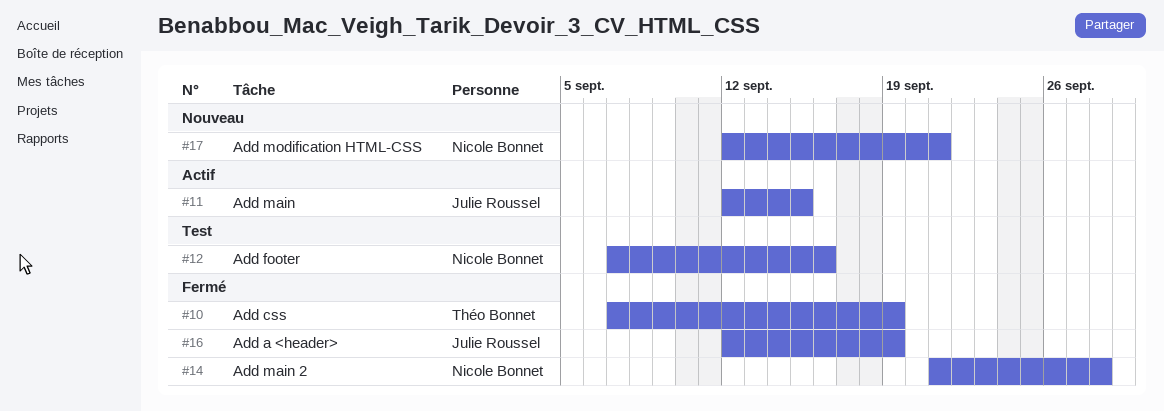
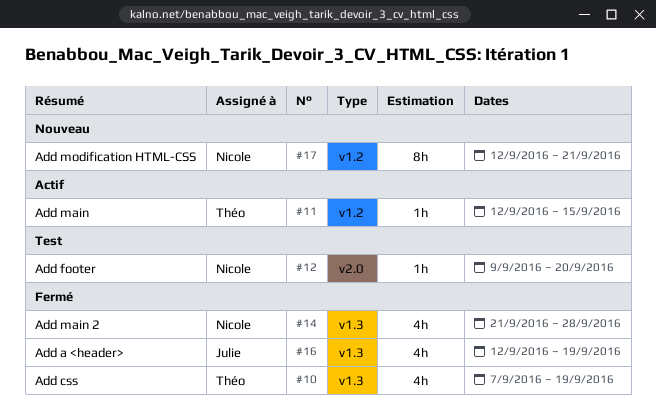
#11, owner: Julie Roussel -> Théo Bonnet
#12, start: Sep 7 -> Sep 9
#12, due: Sep 16 -> Sep 20

